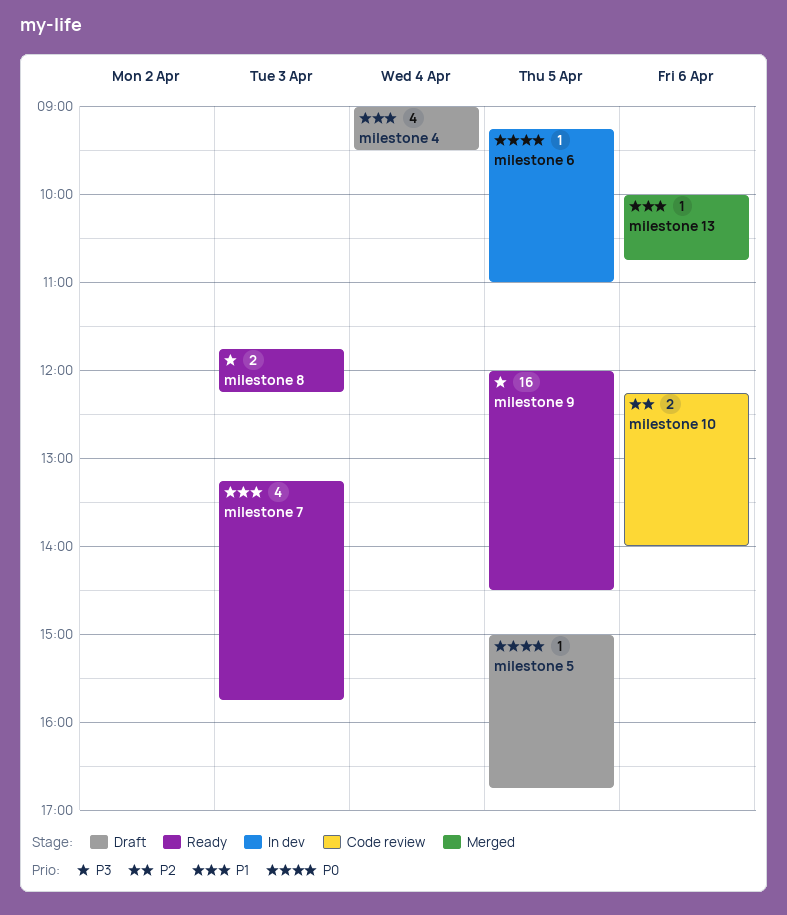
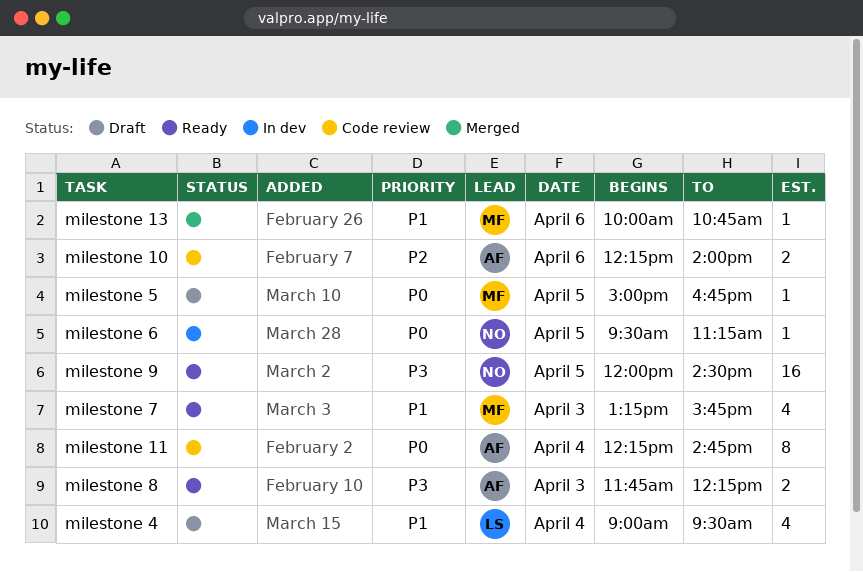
milestone 11: none -> present
milestone 6, begins: 09:15 -> 09:30
milestone 6, ends: 11:00 -> 11:15

